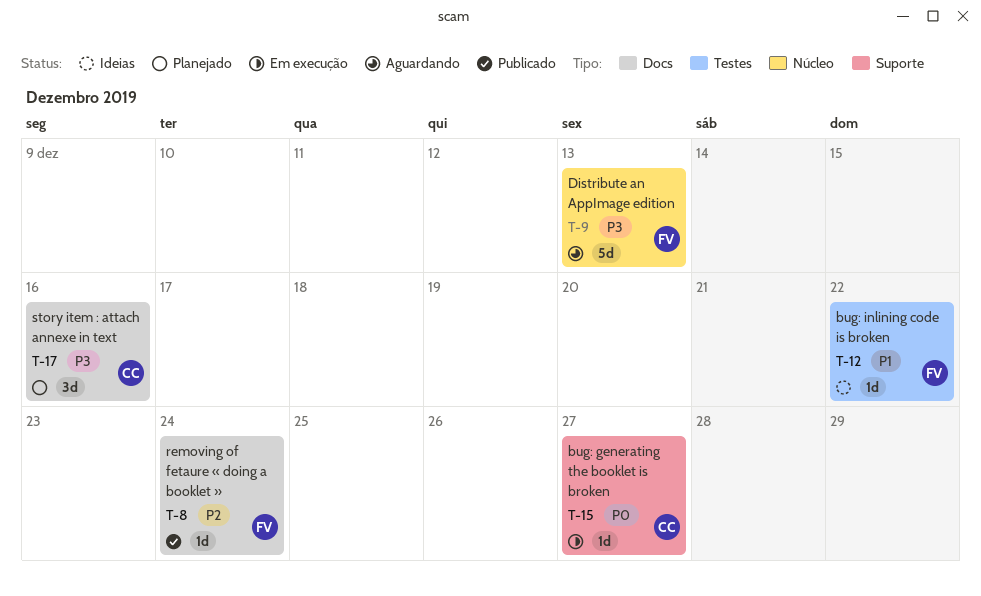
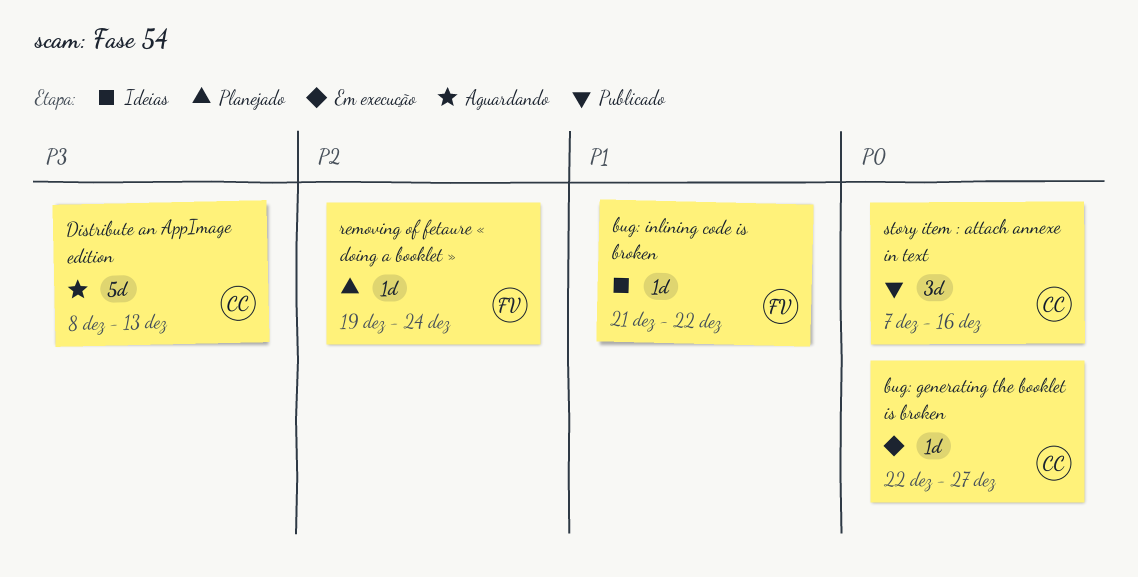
Distribute an AppImage edition, owner: FV -> CC
removing of fetaure « doing a booklet », status: Publicado -> Planejado
story item : attach annexe in text, status: Planejado -> Publicado
story item : attach annexe in text, priority: P3 -> P0

